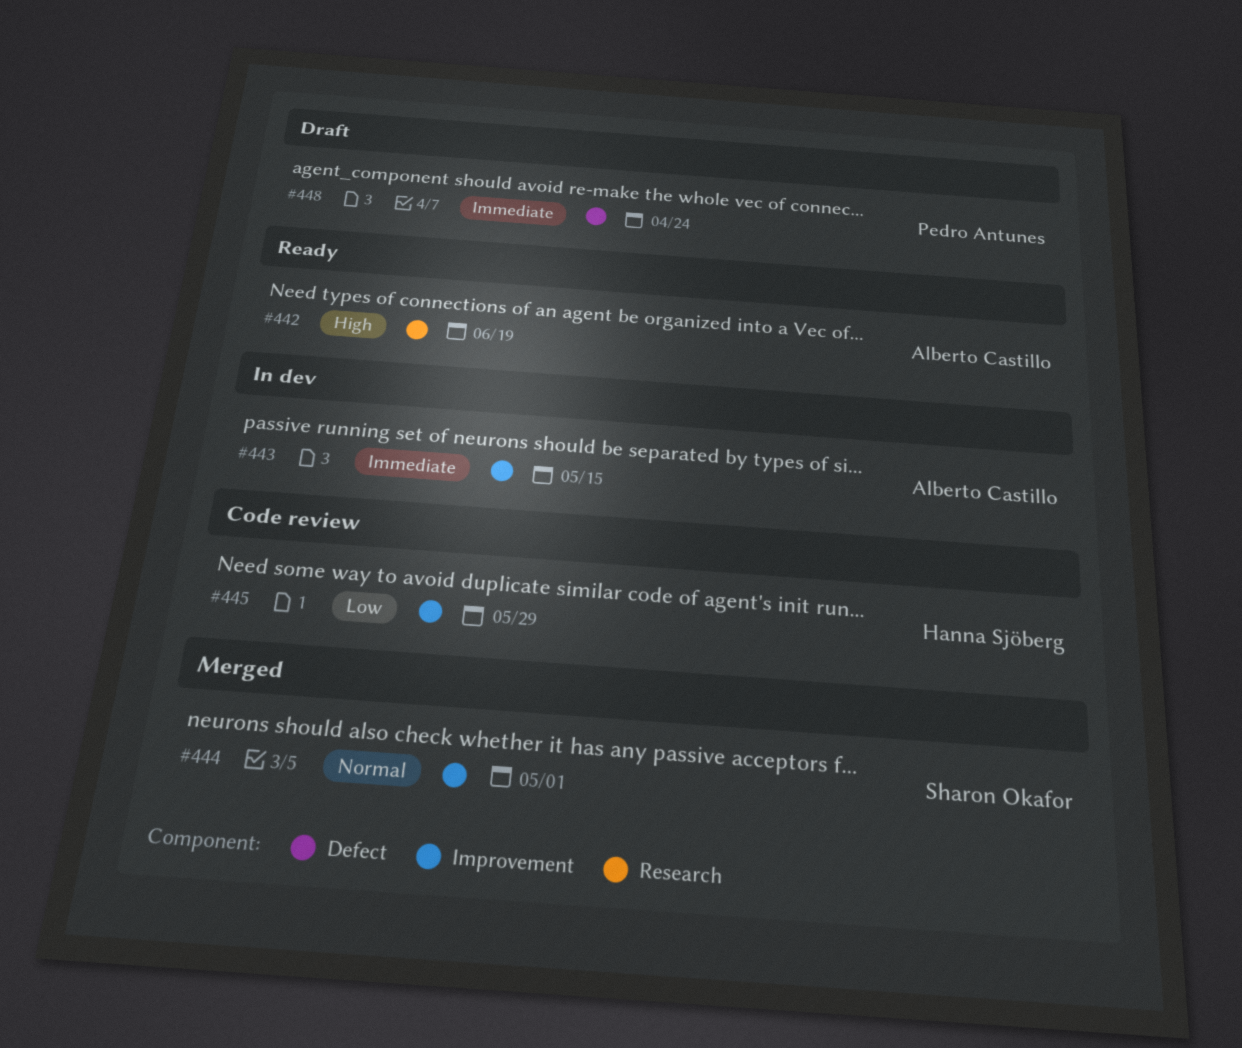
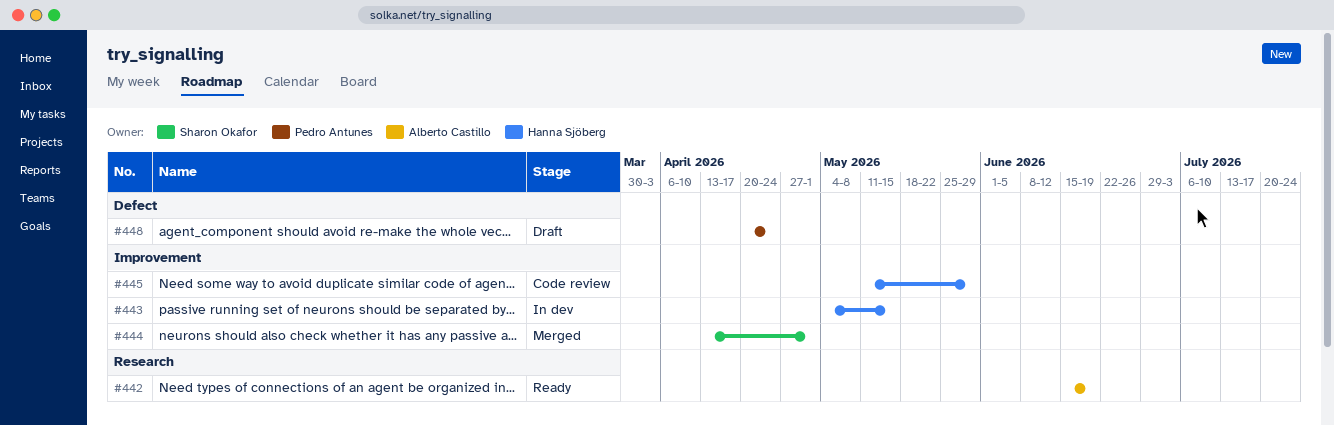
#443, owner: Alberto Castillo -> Hanna Sjöberg

